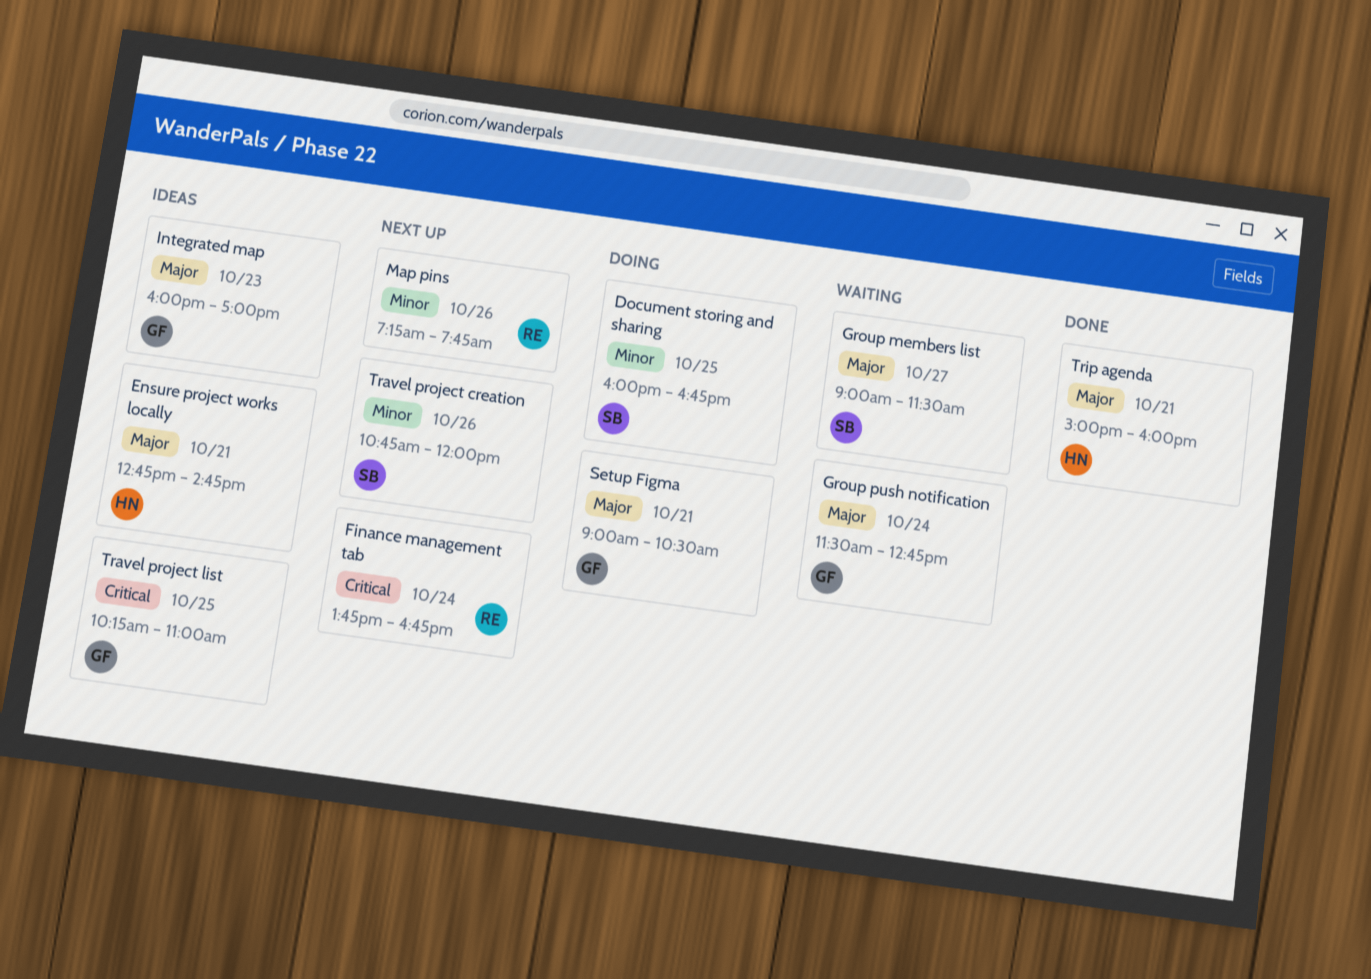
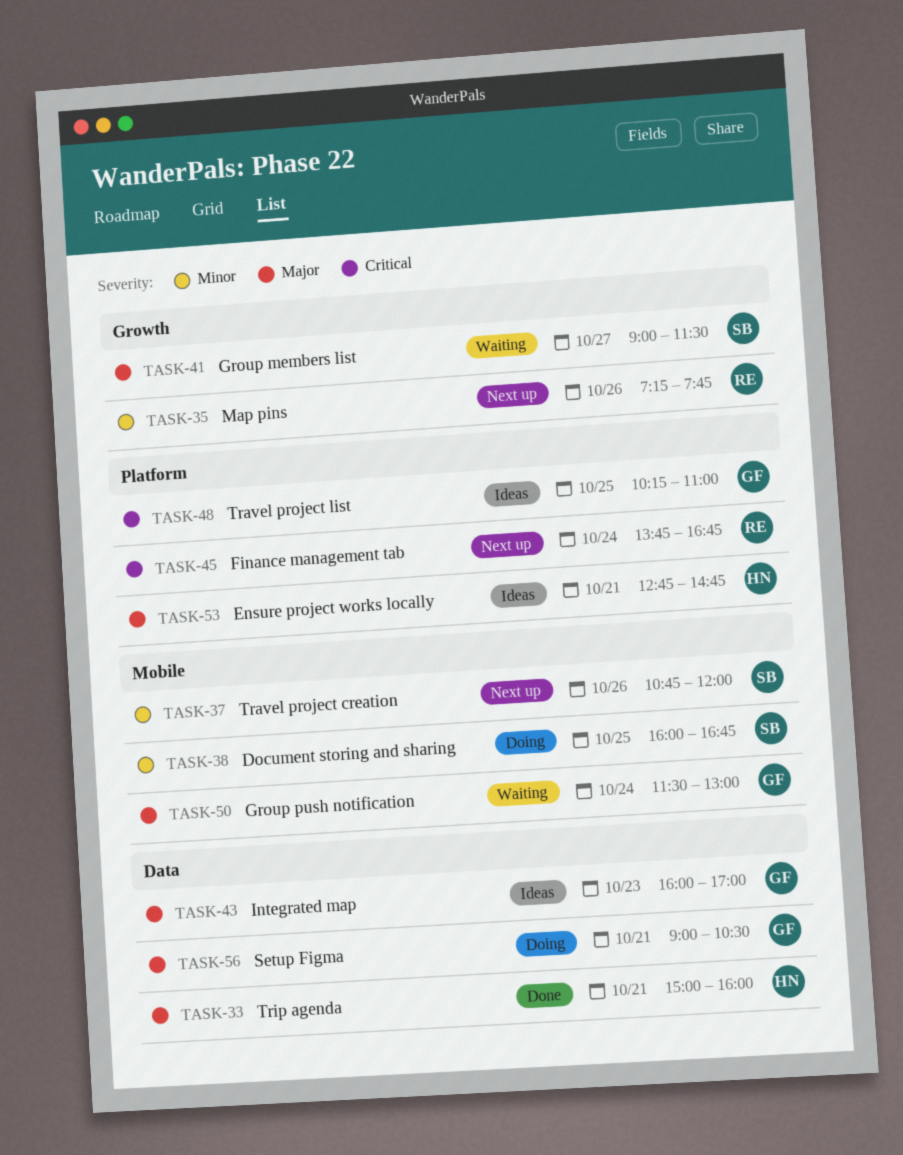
Group push notification, ends: 12:45 -> 13:00

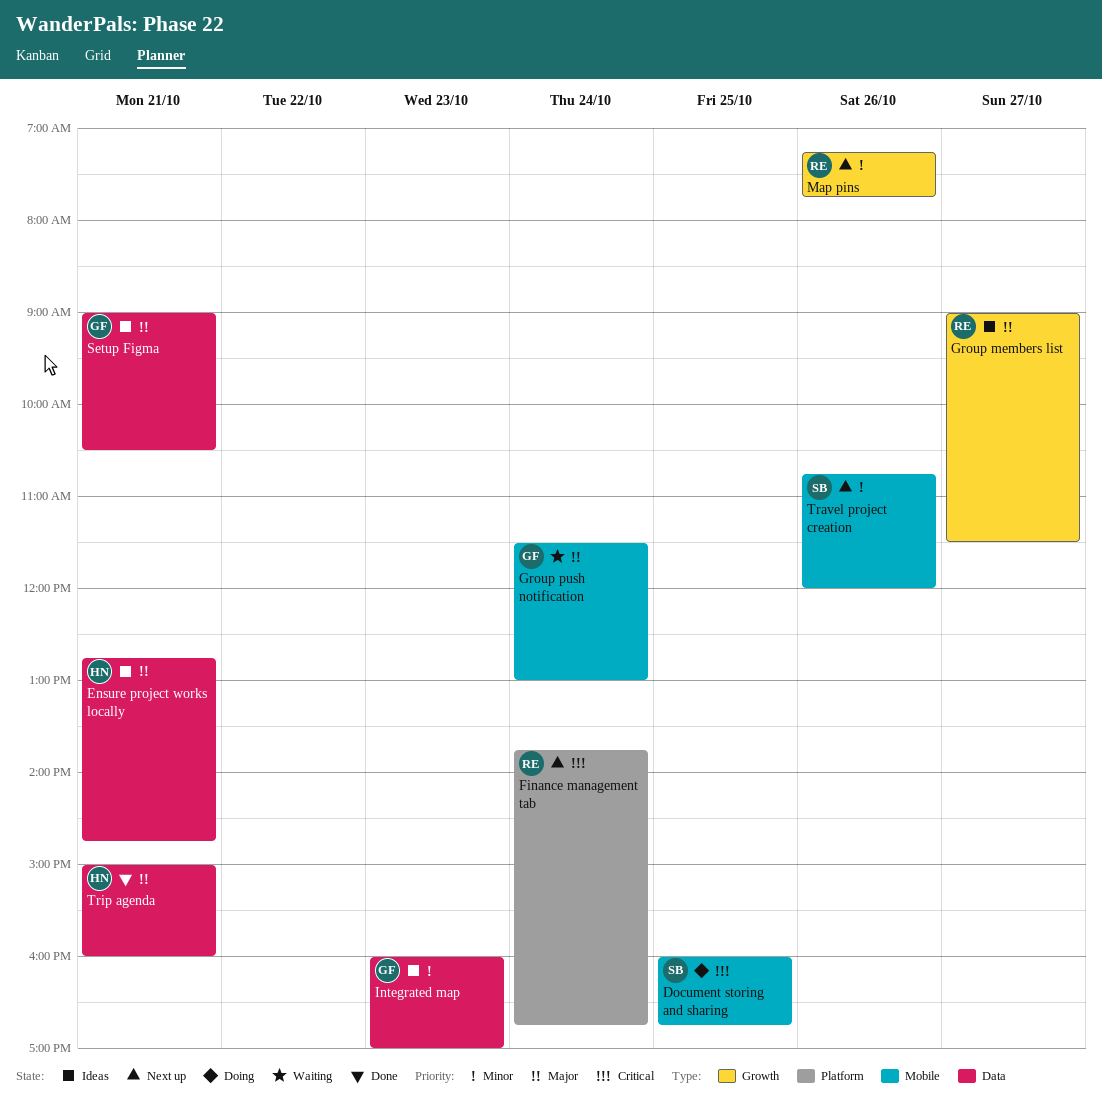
Document storing and sharing, priority: Minor -> Critical
Ensure project works locally, label: Platform -> Data
Group members list, status: Waiting -> Ideas
Group members list, owner: SB -> RE
Integrated map, priority: Major -> Minor
Setup Figma, status: Doing -> Ideas
Travel project list: present -> none

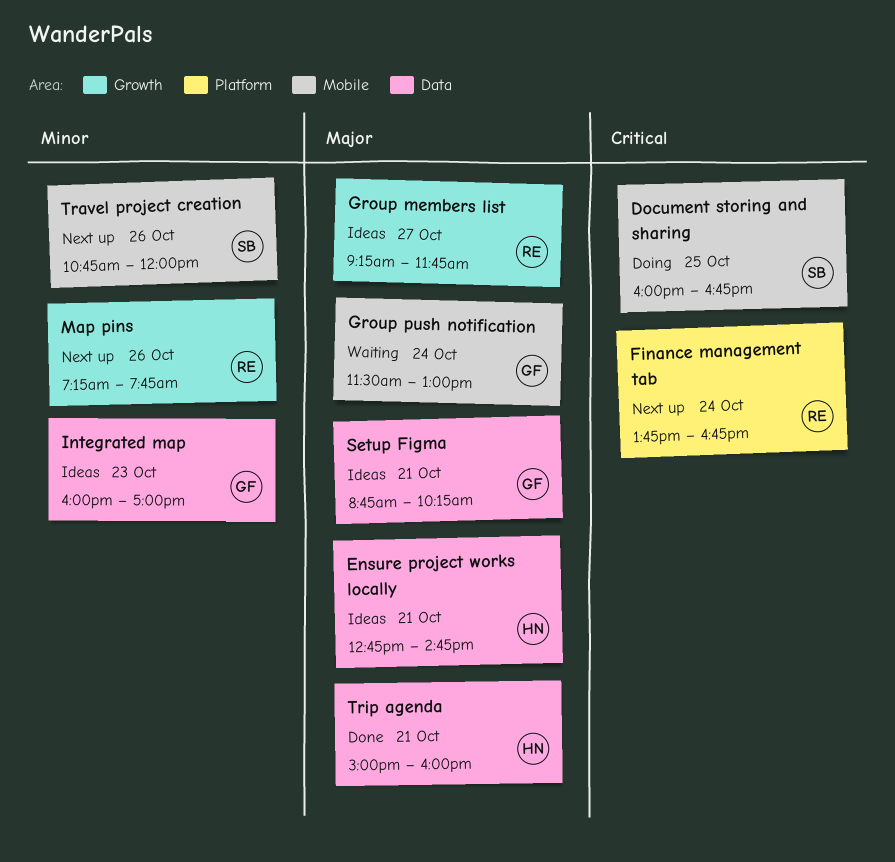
Group members list, begins: 09:00 -> 09:15
Group members list, ends: 11:30 -> 11:45
Setup Figma, begins: 09:00 -> 08:45
Setup Figma, ends: 10:30 -> 10:15

